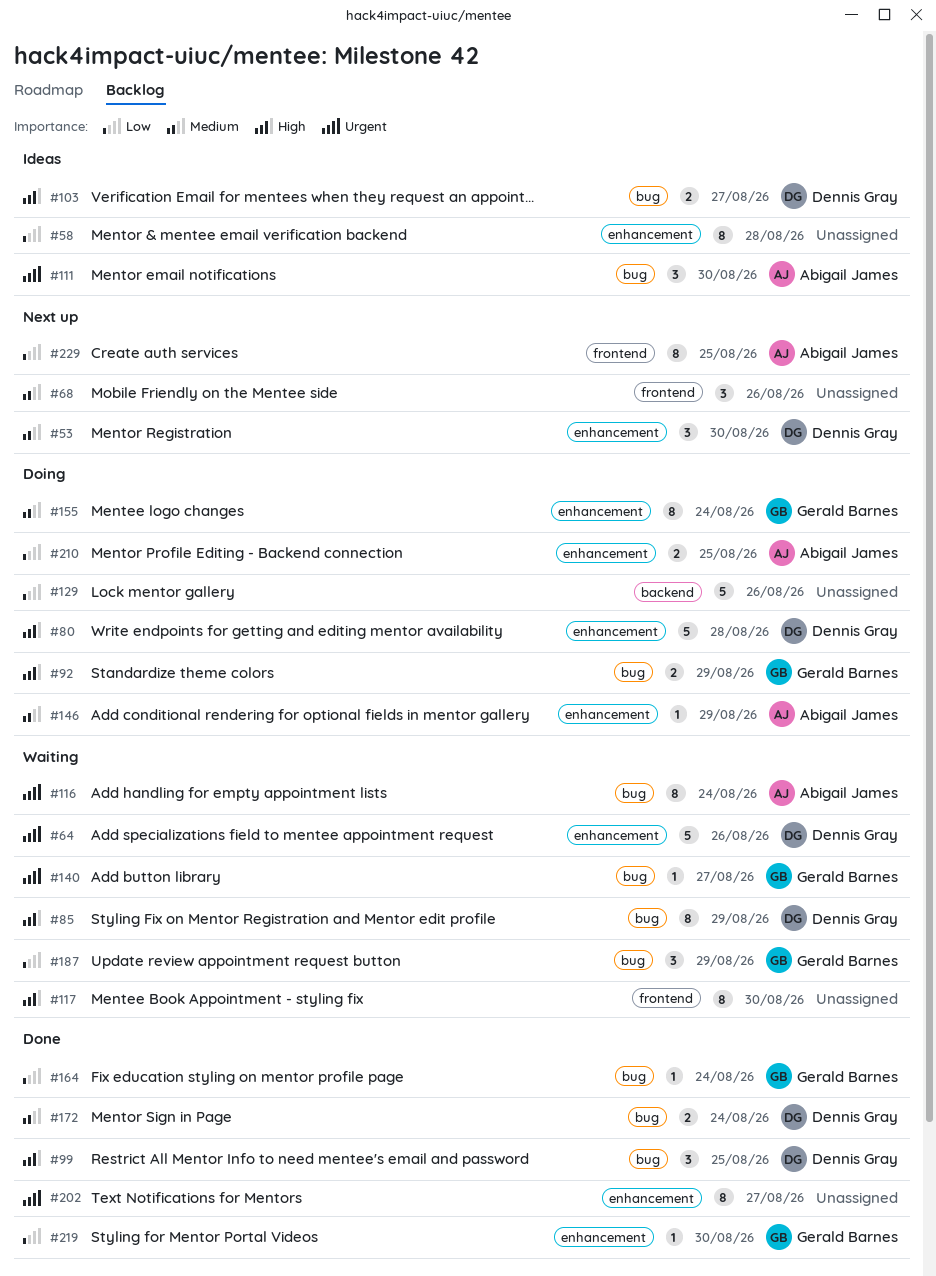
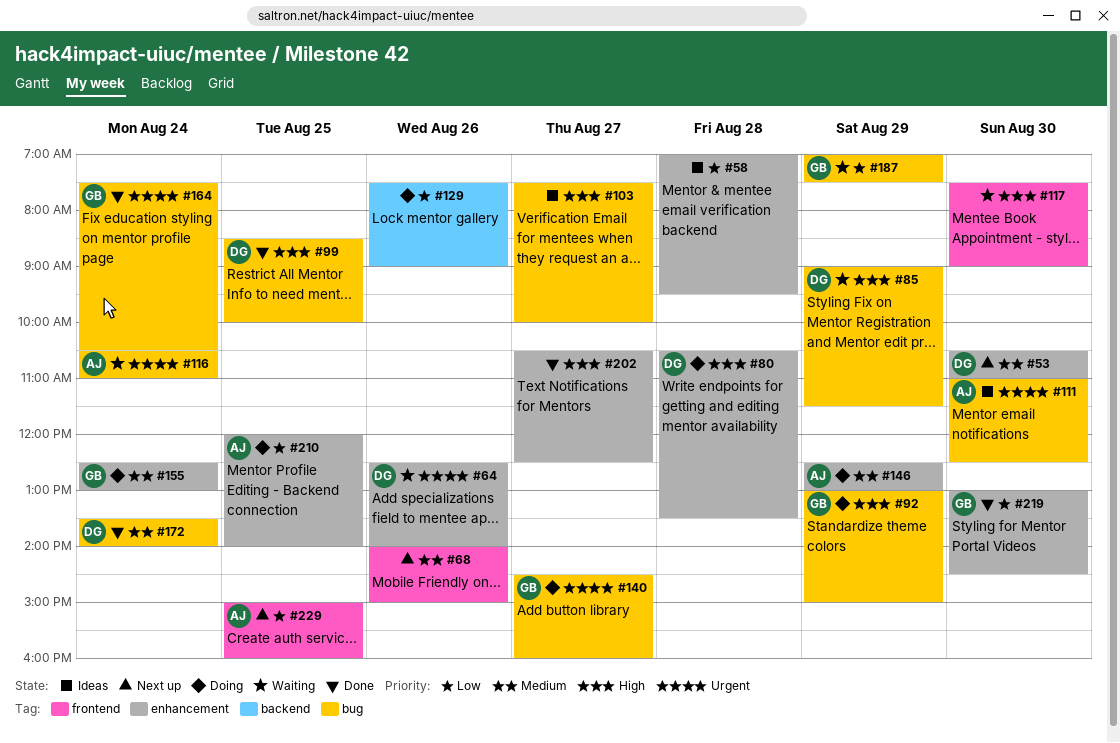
#103, owner: Dennis Gray -> none
#140, status: Waiting -> Doing
#164, priority: Low -> Urgent
#202, priority: Urgent -> High

